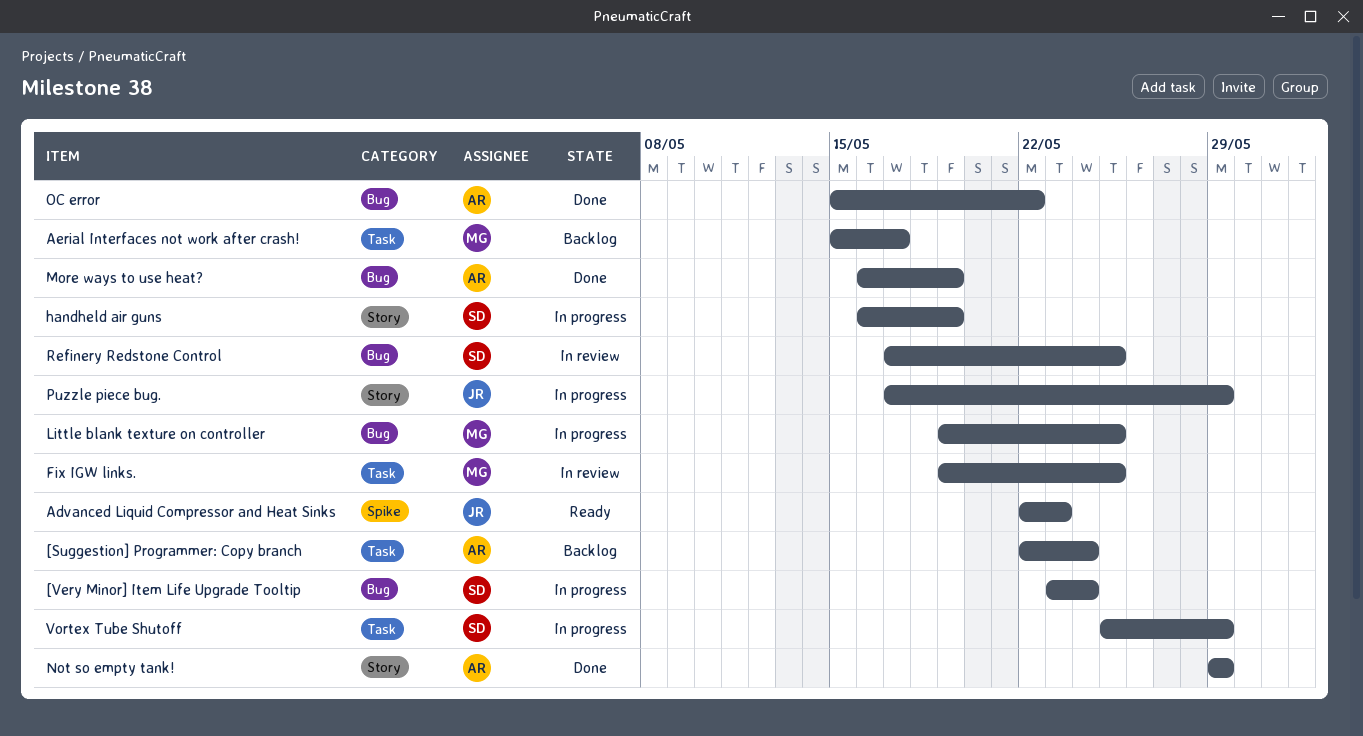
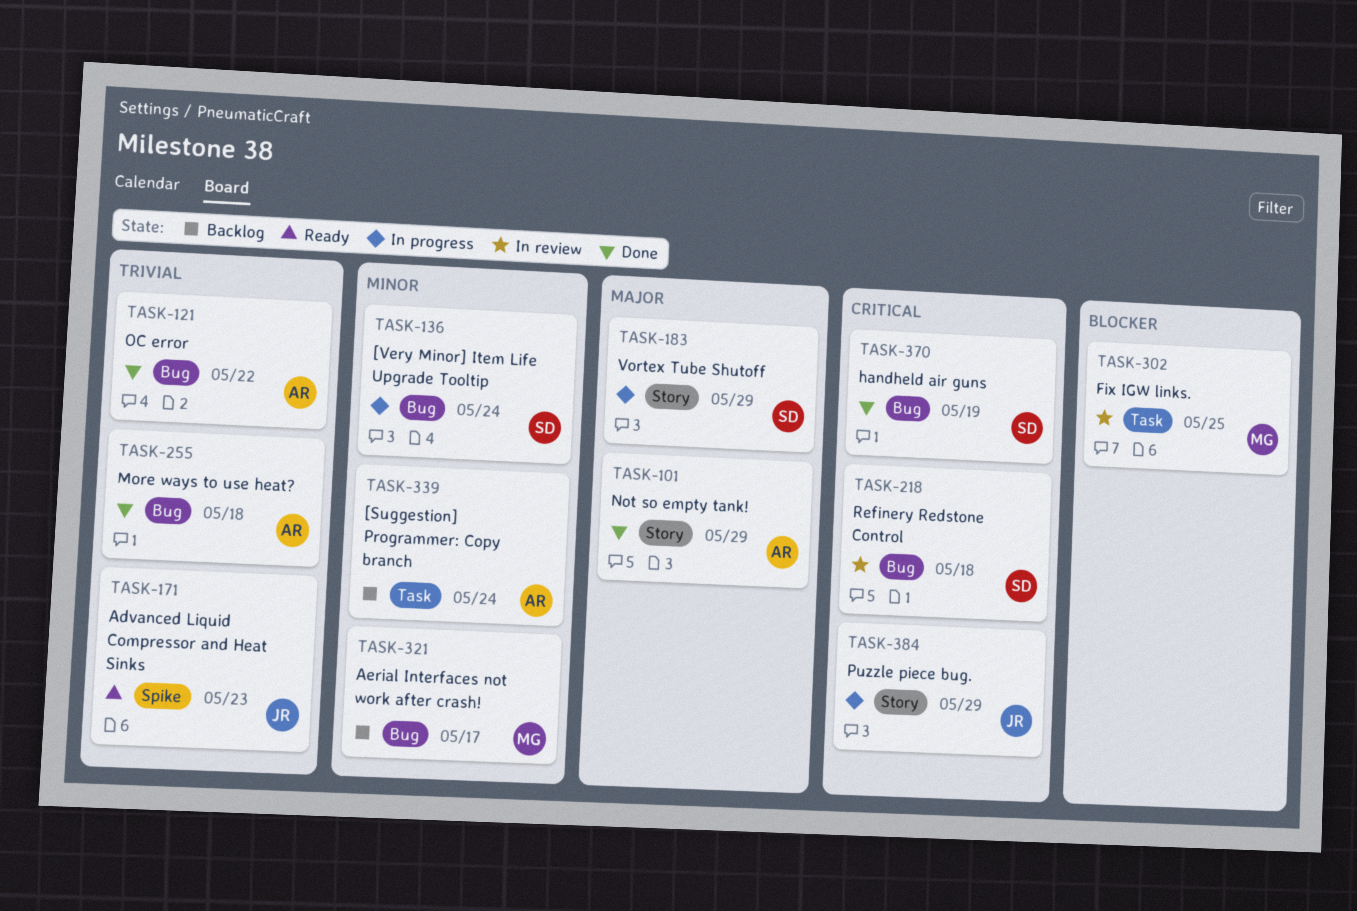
Aerial Interfaces not work after crash!, label: Task -> Bug
handheld air guns, status: In progress -> Done
handheld air guns, label: Story -> Bug
Little blank texture on controller: present -> none
More ways to use heat?, due: May 19 -> May 18
Refinery Redstone Control, due: May 25 -> May 18
Vortex Tube Shutoff, label: Task -> Story

